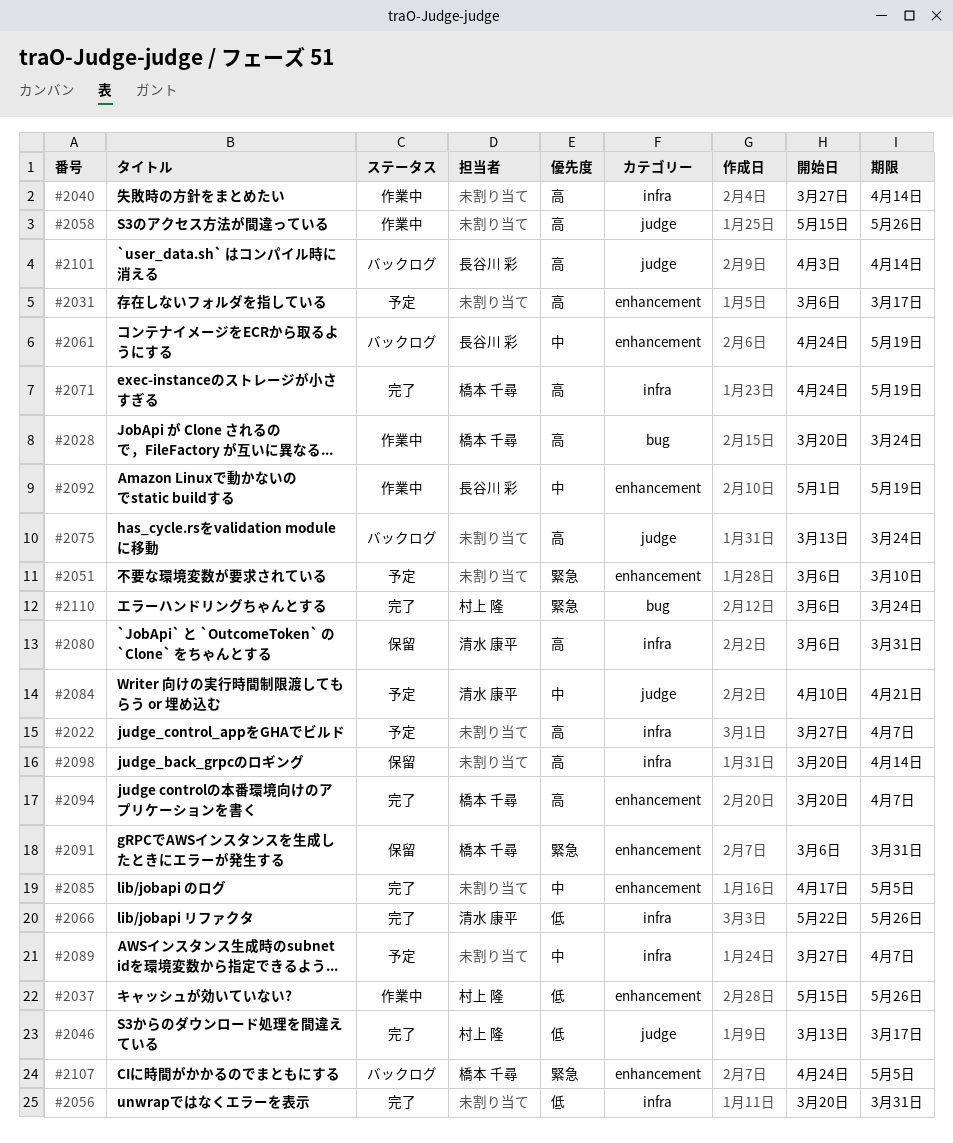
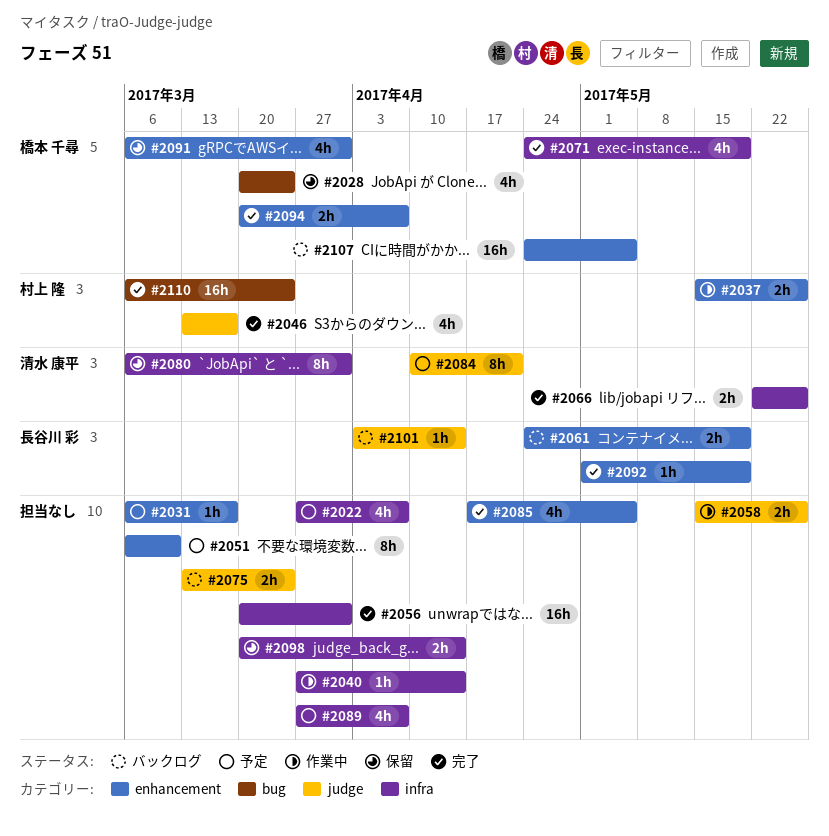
#2028, status: 作業中 -> 保留
#2092, status: 作業中 -> 完了

